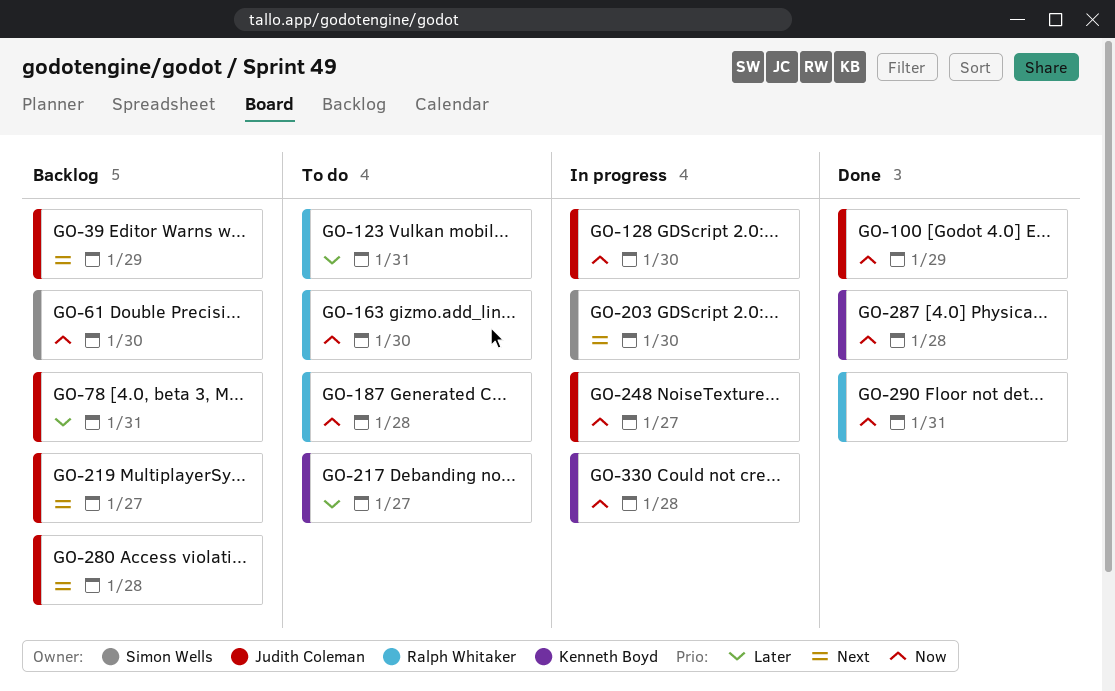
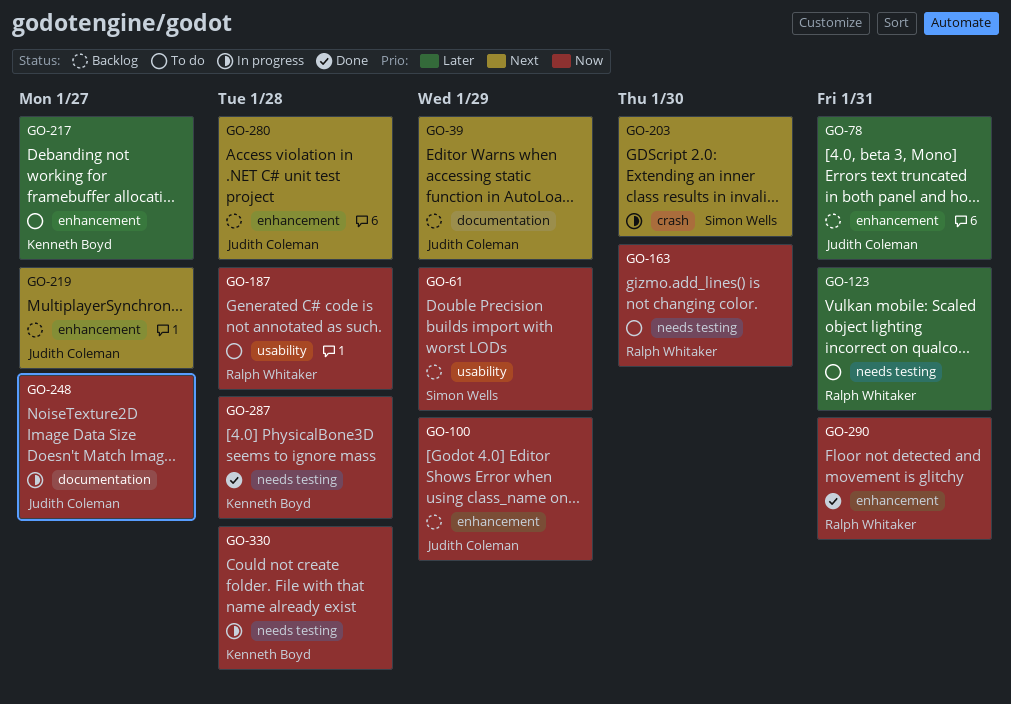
GO-61, due: Jan 30 -> Jan 29
GO-100, status: Done -> Backlog
GO-128: present -> none

